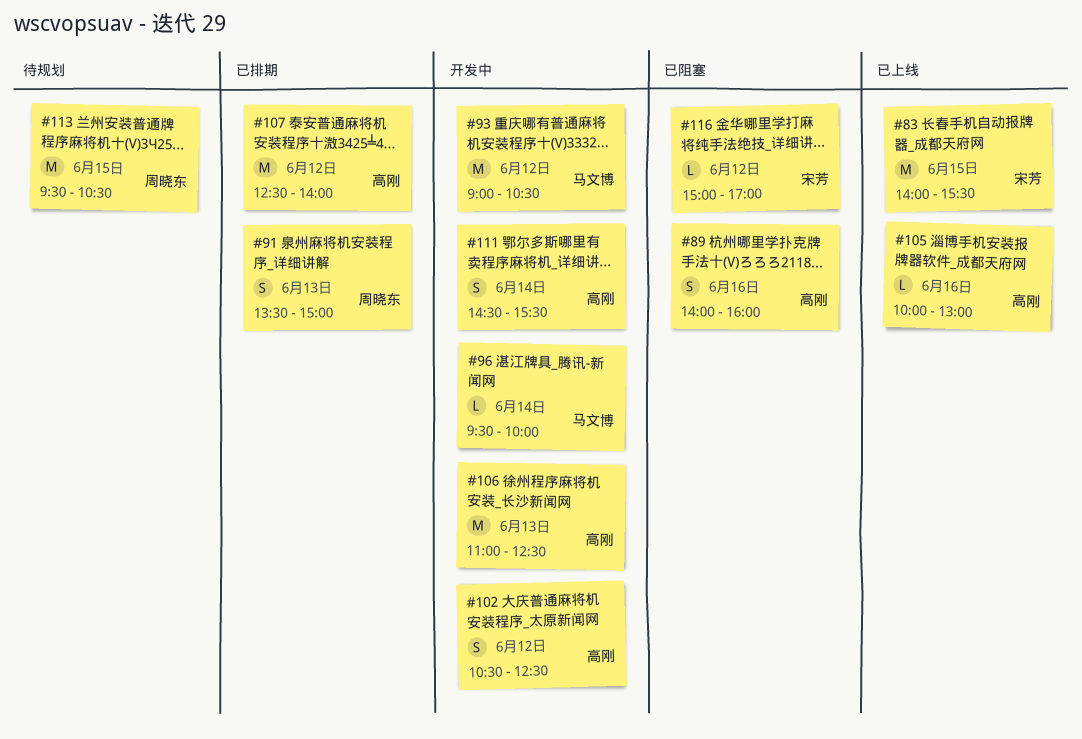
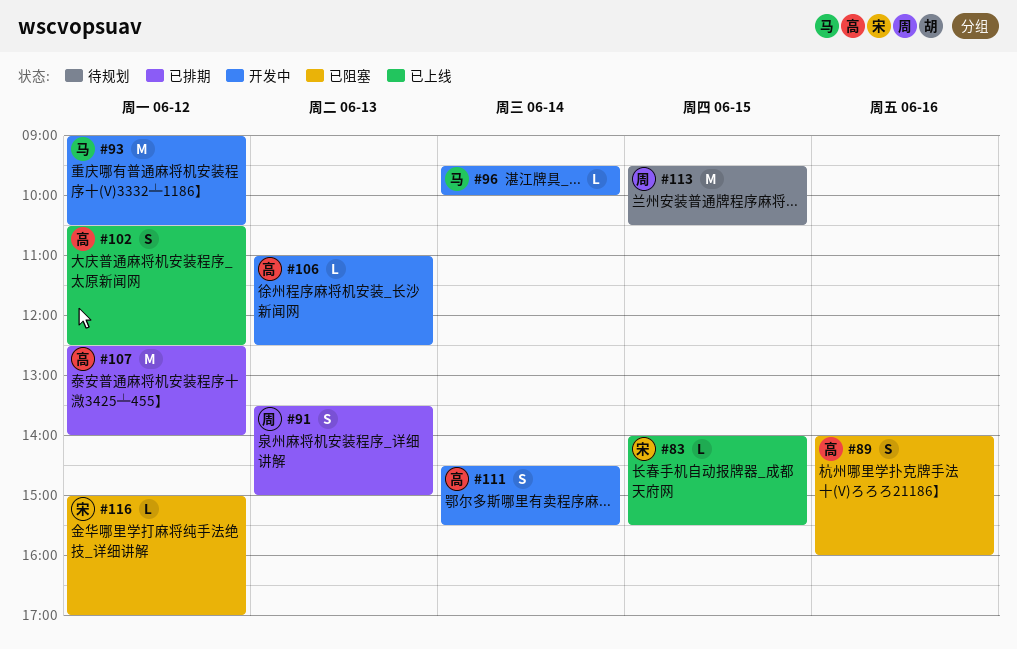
#83, estimate: M -> L
#102, status: 开发中 -> 已上线
#105: present -> none
#106, estimate: M -> L

